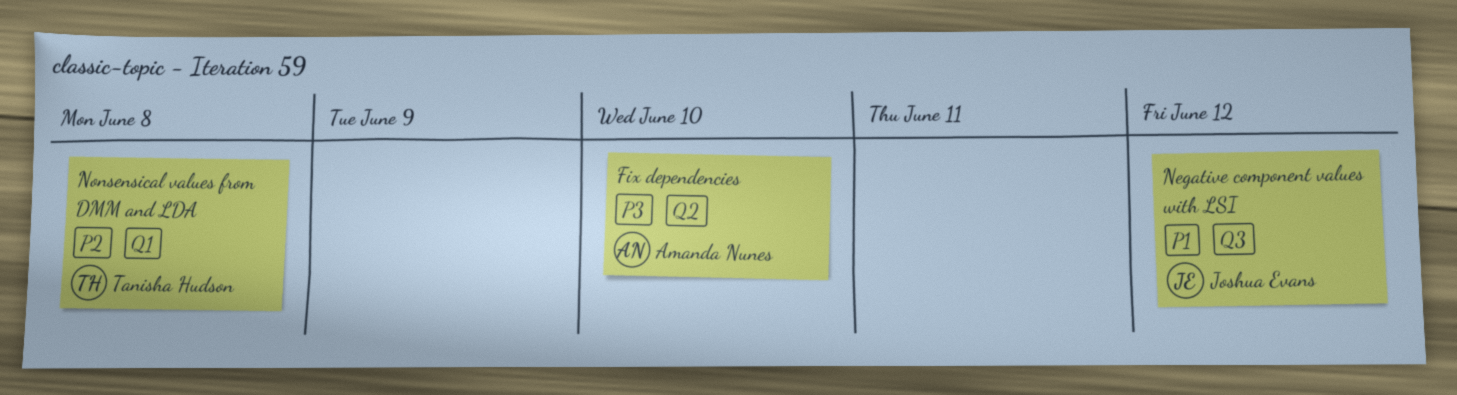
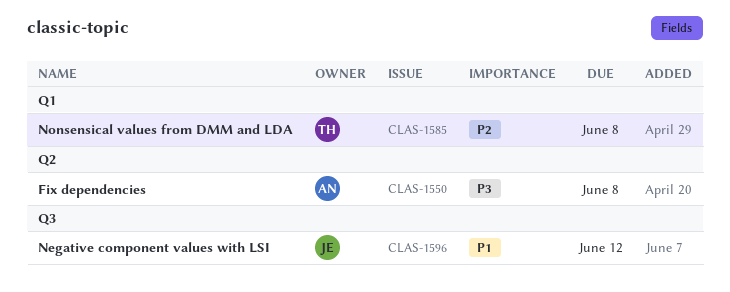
Fix dependencies, due: Jun 10 -> Jun 8

